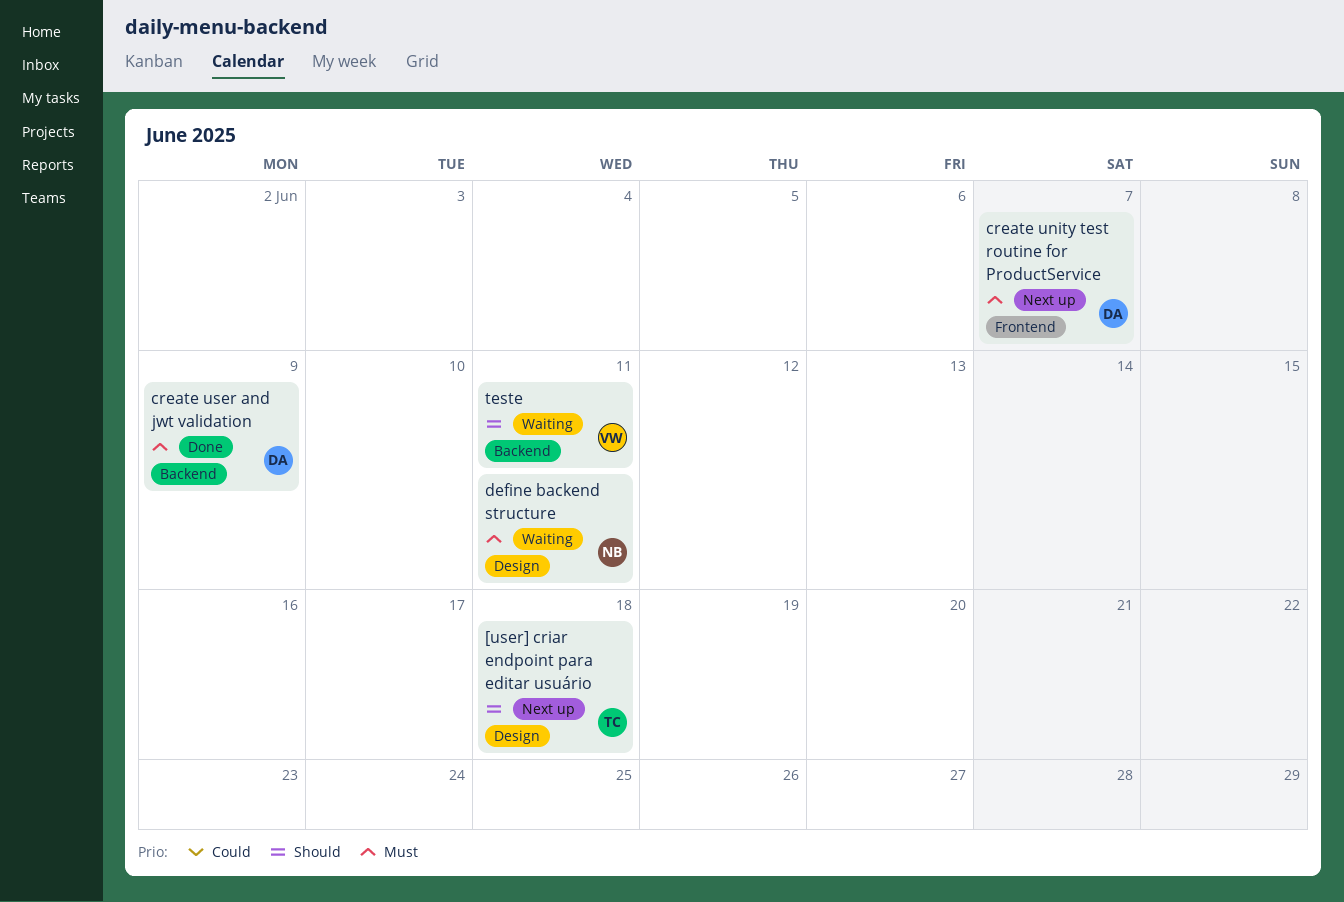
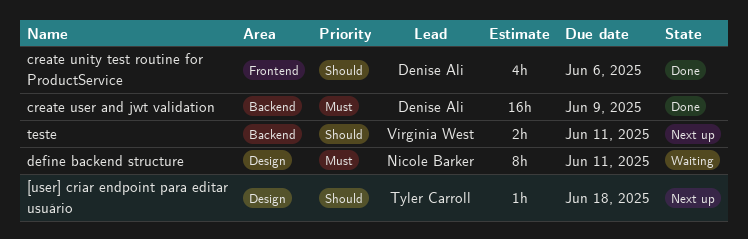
create unity test routine for ProductService, status: Next up -> Done
create unity test routine for ProductService, priority: Must -> Should
create unity test routine for ProductService, due: Jun 7 -> Jun 6
teste, status: Waiting -> Next up

